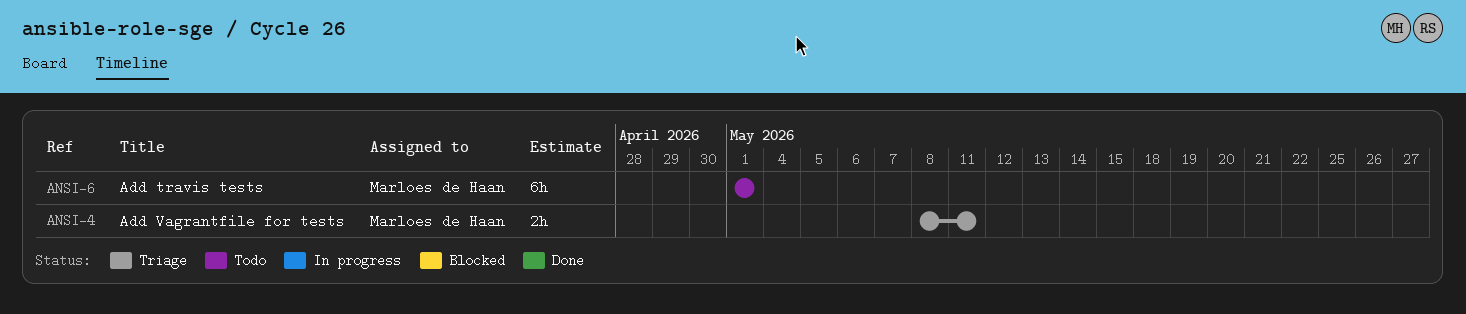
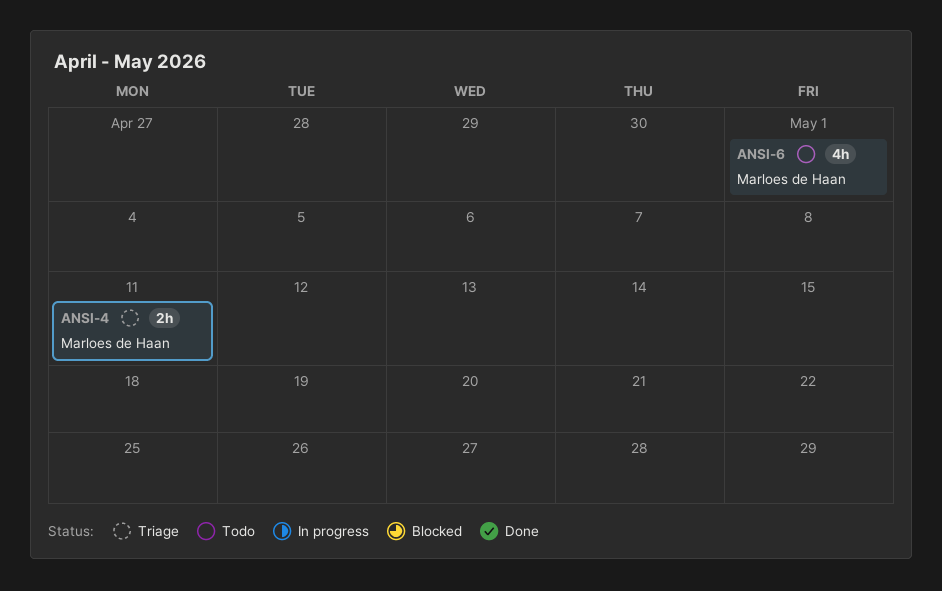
ANSI-6, estimate: 6h -> 4h

